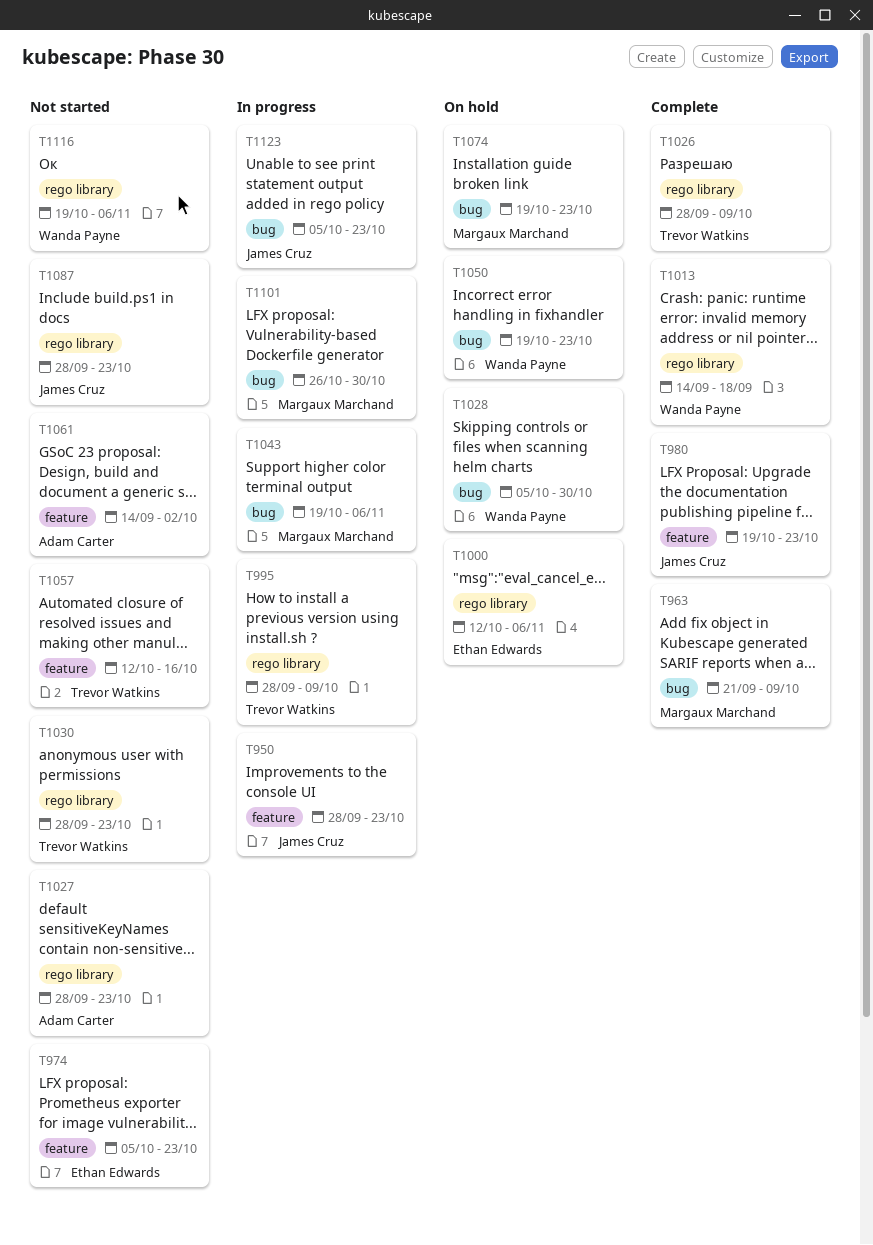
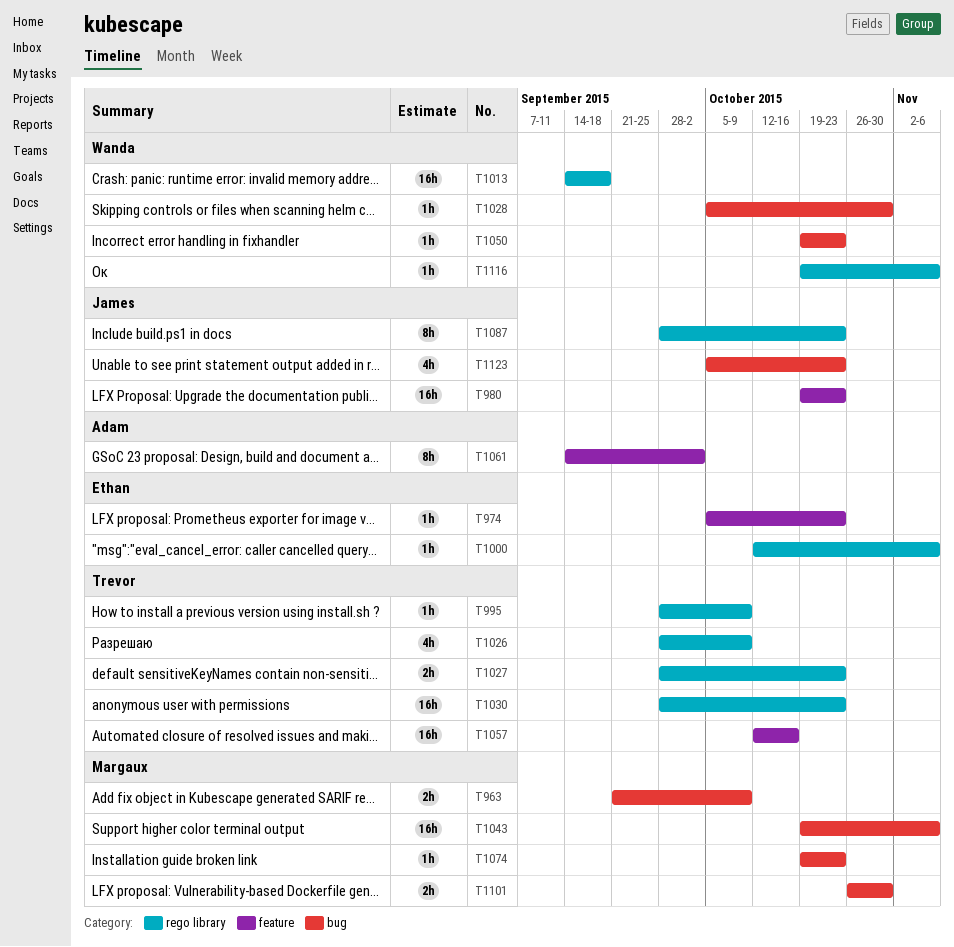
T950: present -> none
T1027, owner: Adam Carter -> Trevor Watkins

